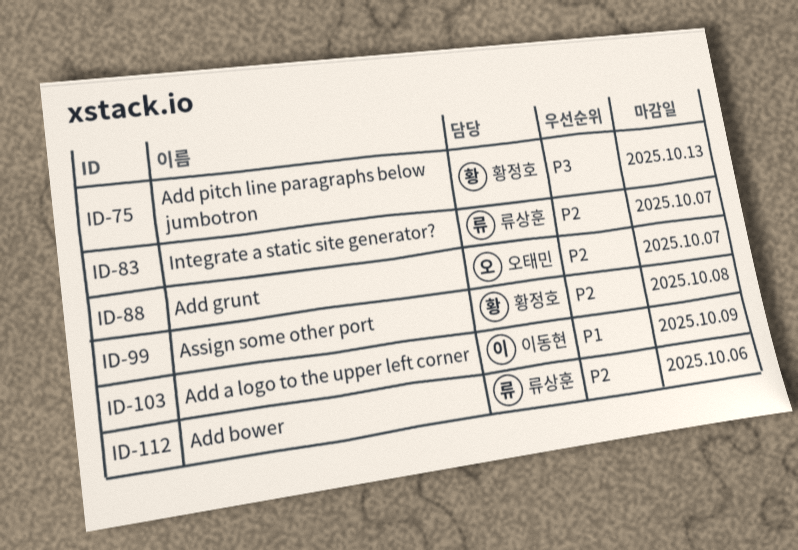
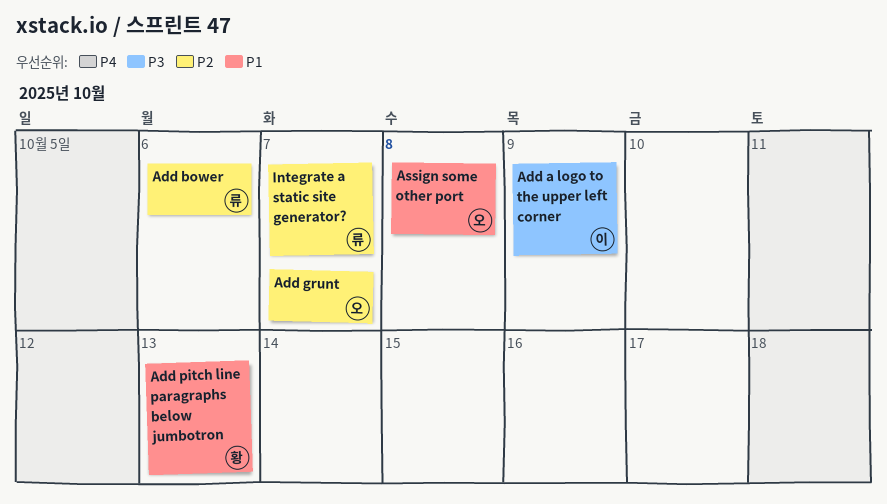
Add a logo to the upper left corner, priority: P1 -> P3
Add pitch line paragraphs below jumbotron, priority: P3 -> P1
Assign some other port, owner: 황정호 -> 오태민
Assign some other port, priority: P2 -> P1

